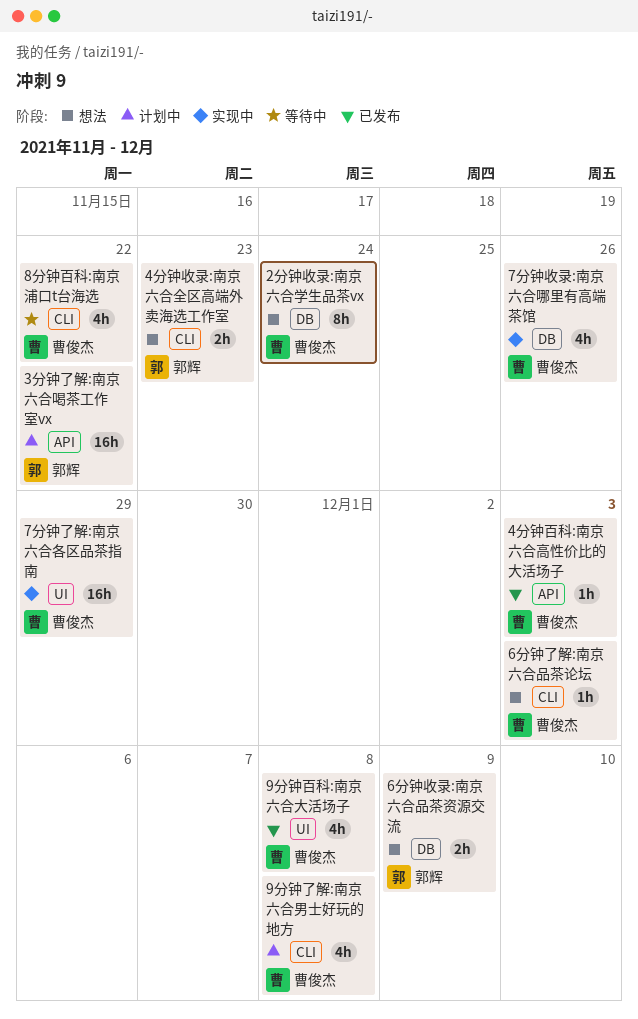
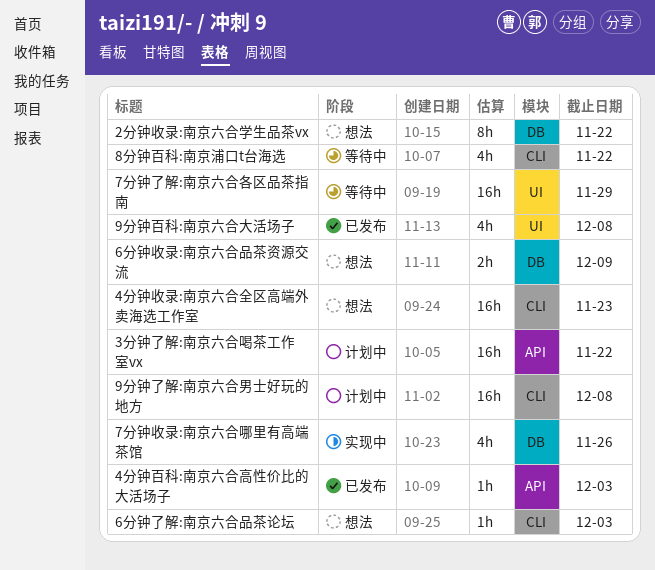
2分钟收录:南京六合学生品茶vx, due: Nov 24 -> Nov 22
4分钟收录:南京六合全区高端外卖海选工作室, estimate: 2h -> 16h
7分钟了解:南京六合各区品茶指南, status: 实现中 -> 等待中
9分钟了解:南京六合男士好玩的地方, estimate: 4h -> 16h

